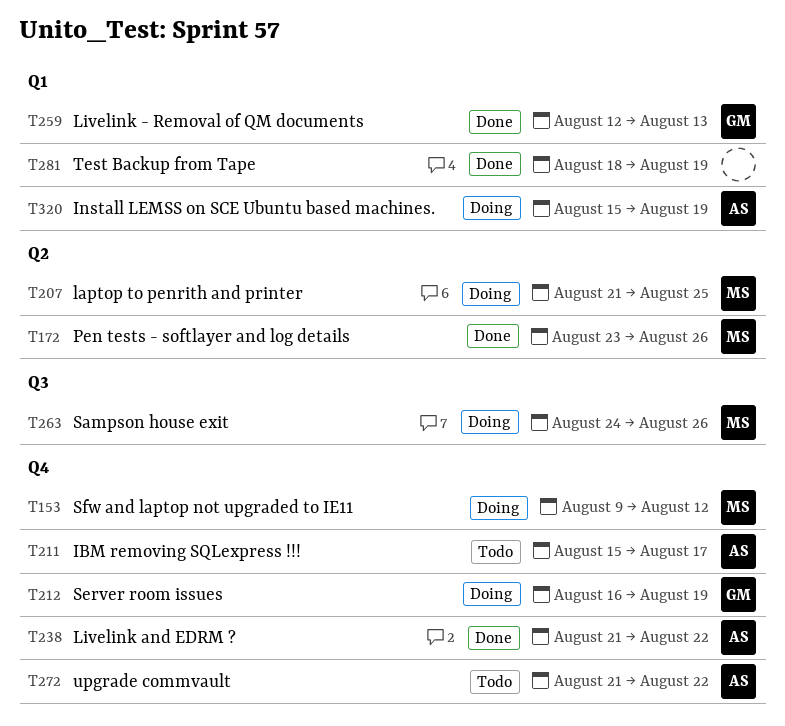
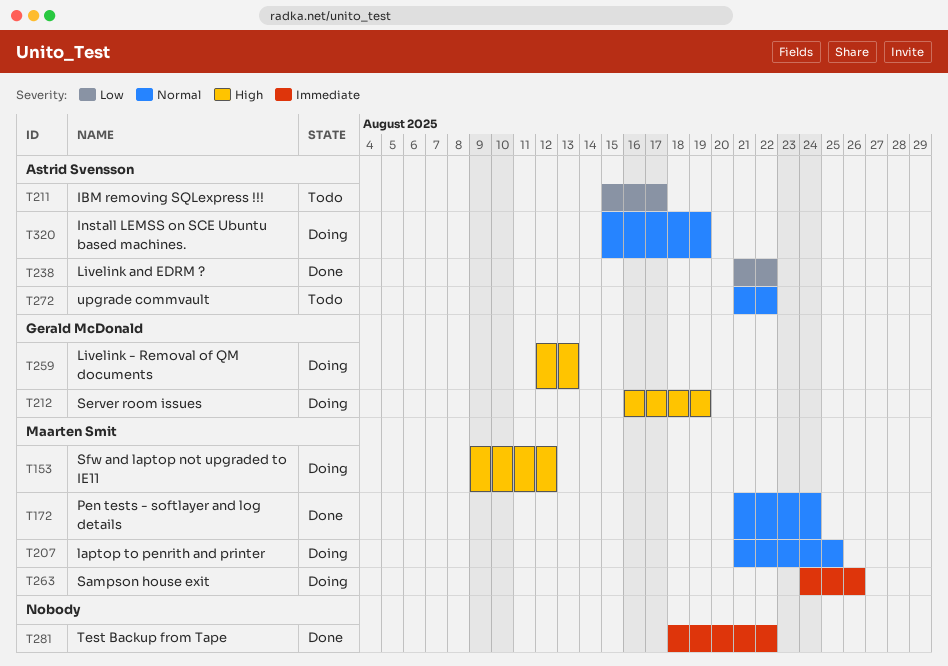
T172, start: Aug 23 -> Aug 21
T172, due: Aug 26 -> Aug 24
T259, status: Done -> Doing
T281, due: Aug 19 -> Aug 22

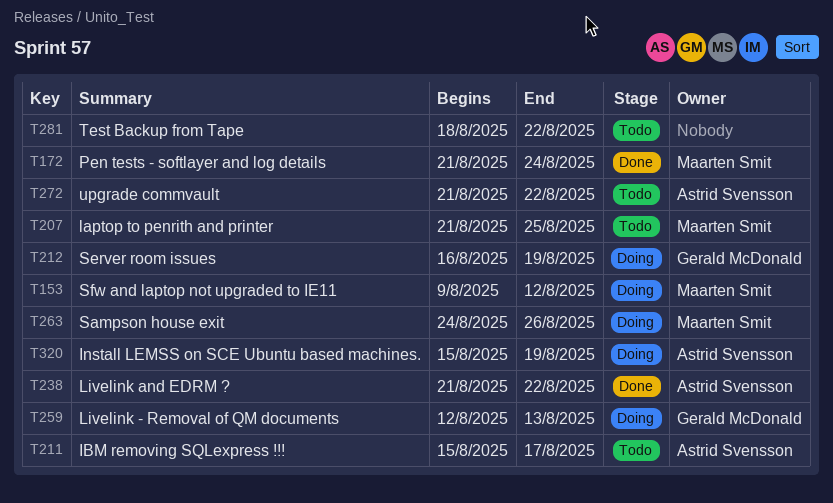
T207, status: Doing -> Todo
T281, status: Done -> Todo

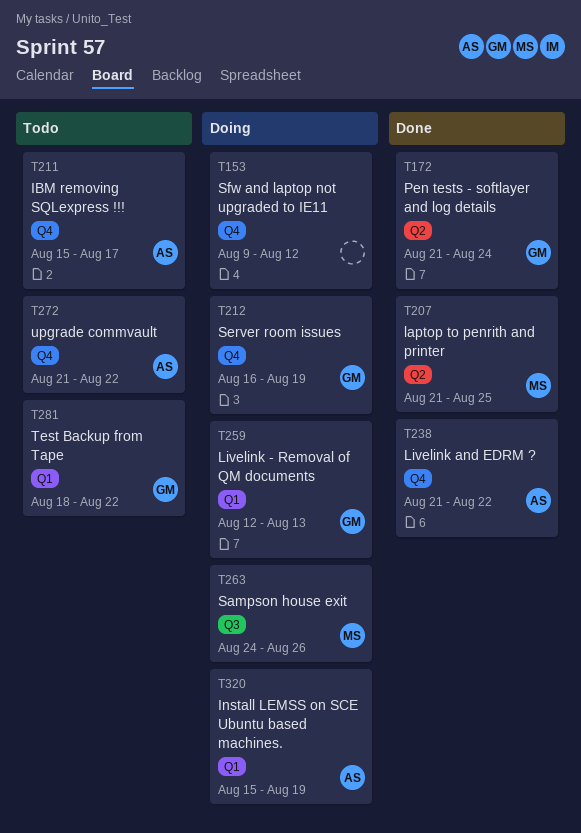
T153, owner: Maarten Smit -> none
T172, owner: Maarten Smit -> Gerald McDonald
T207, status: Todo -> Done
T281, owner: none -> Gerald McDonald

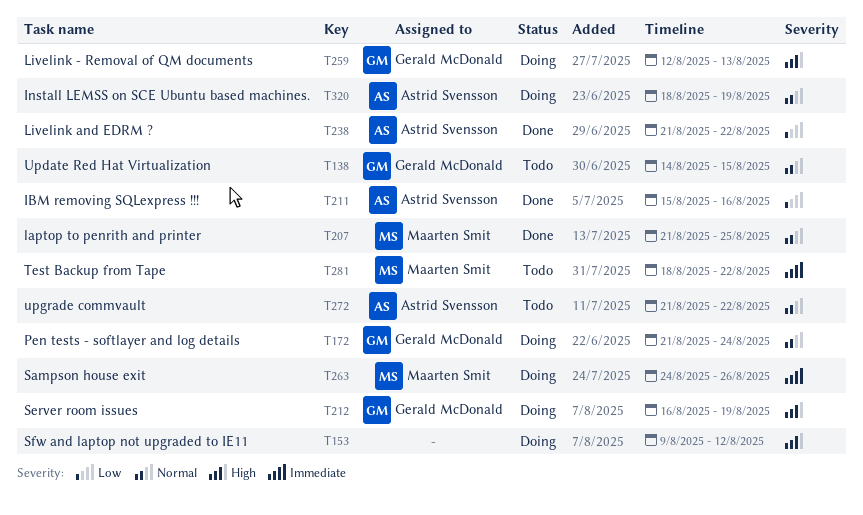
T138: none -> present
T172, status: Done -> Doing
T211, status: Todo -> Done
T211, due: Aug 17 -> Aug 16
T281, owner: Gerald McDonald -> Maarten Smit
T320, start: Aug 15 -> Aug 18

